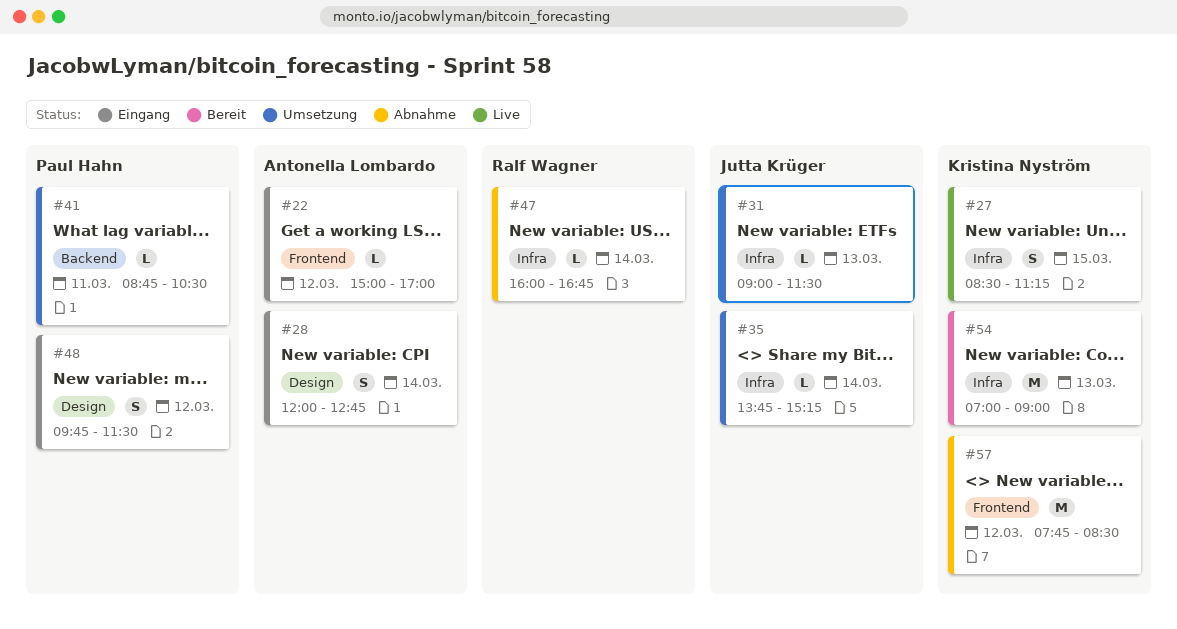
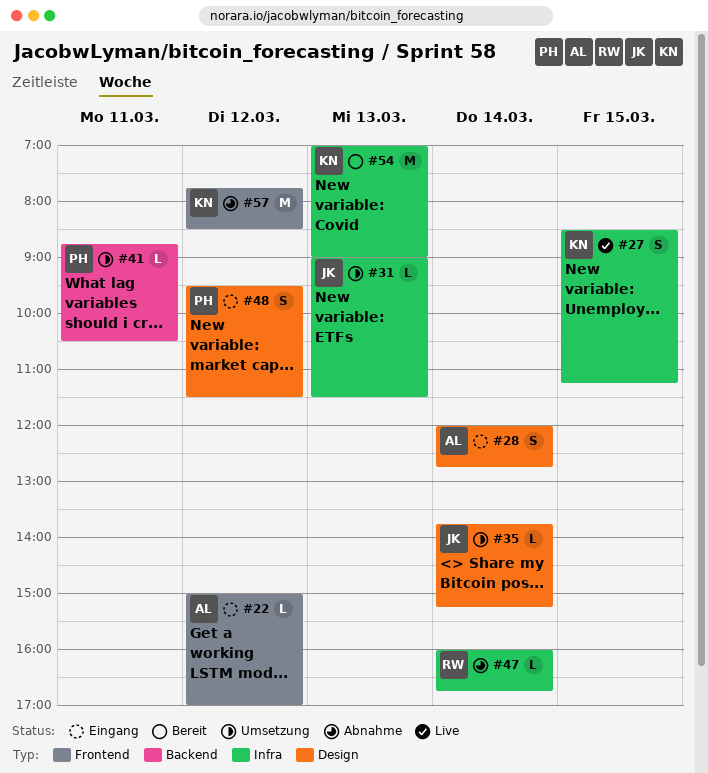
#35, label: Infra -> Design
#48, begins: 09:45 -> 09:30

